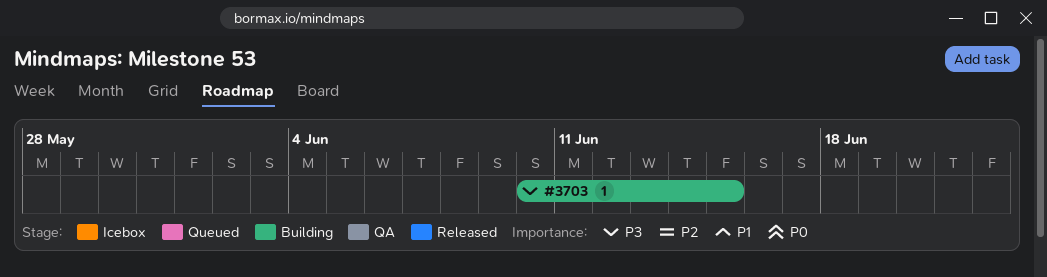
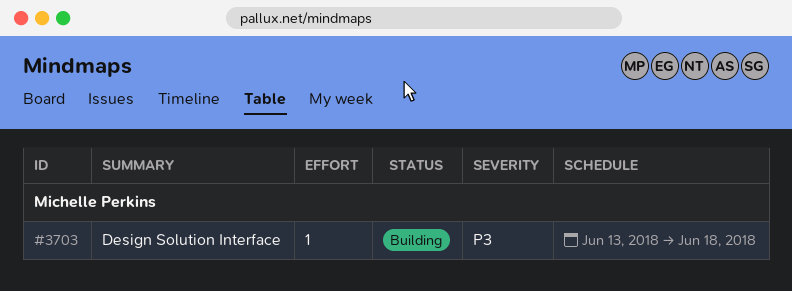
#3703, start: Jun 10 -> Jun 13
#3703, due: Jun 15 -> Jun 18

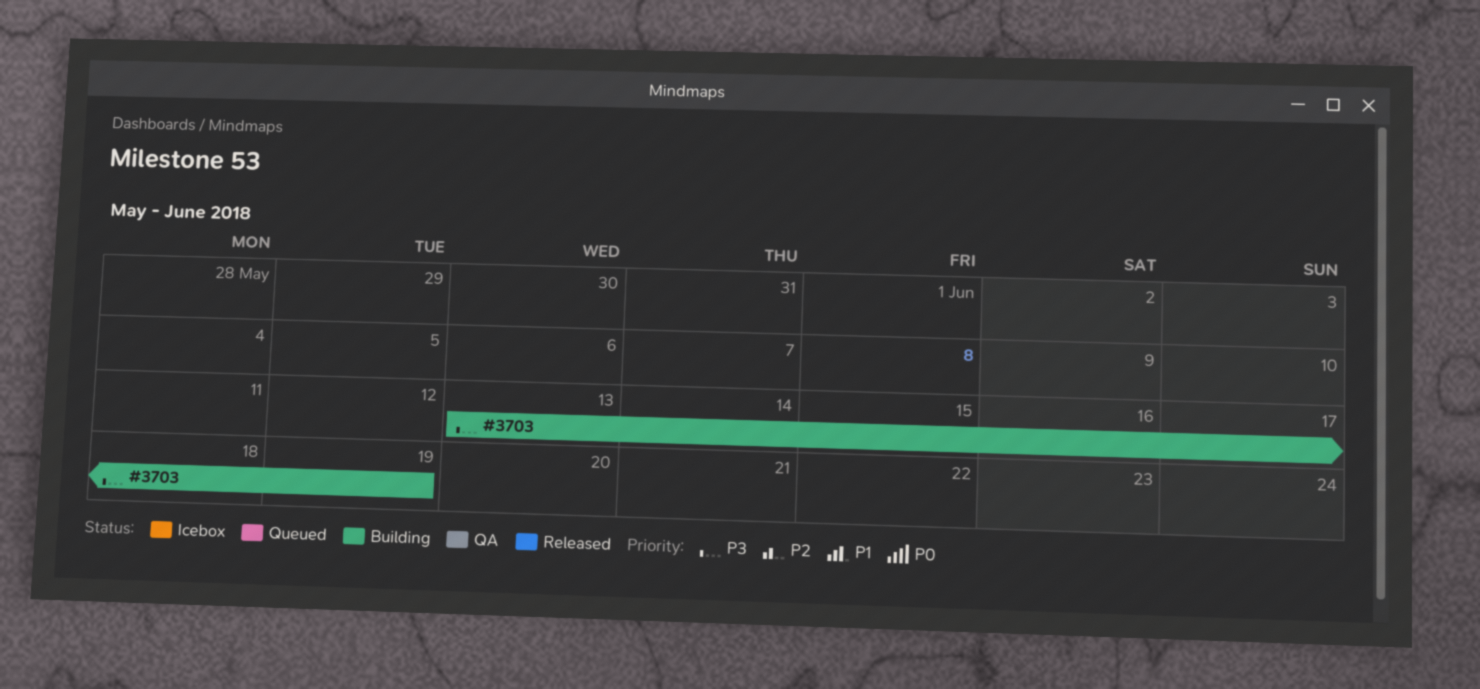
#3703, due: Jun 18 -> Jun 19

